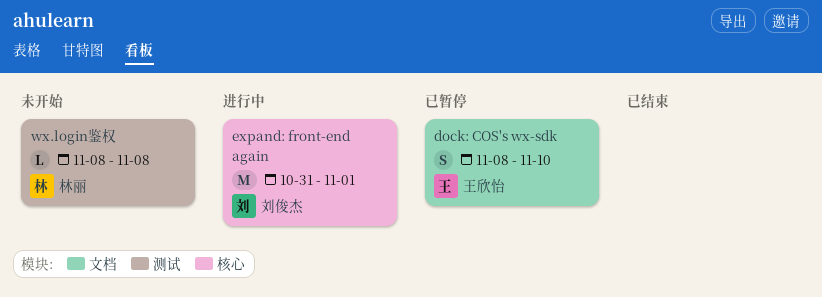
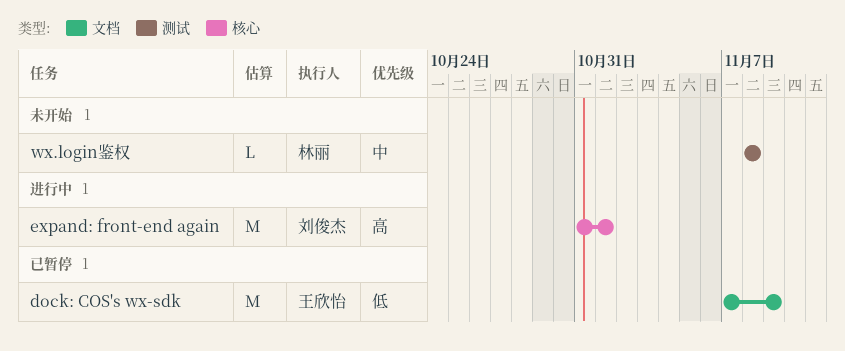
dock: COS's wx-sdk, estimate: S -> M
dock: COS's wx-sdk, start: Nov 8 -> Nov 7
dock: COS's wx-sdk, due: Nov 10 -> Nov 9

